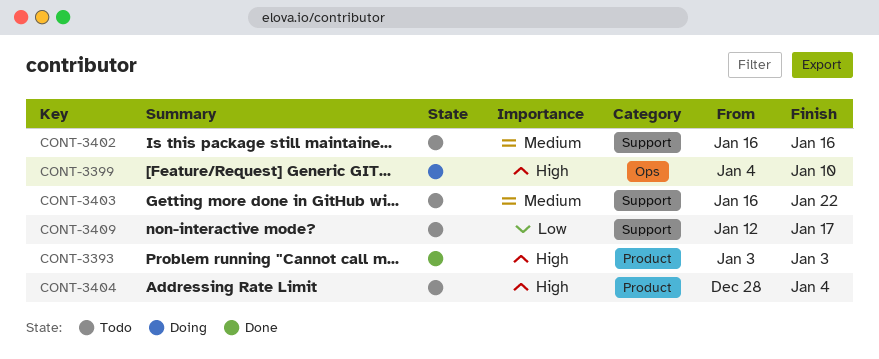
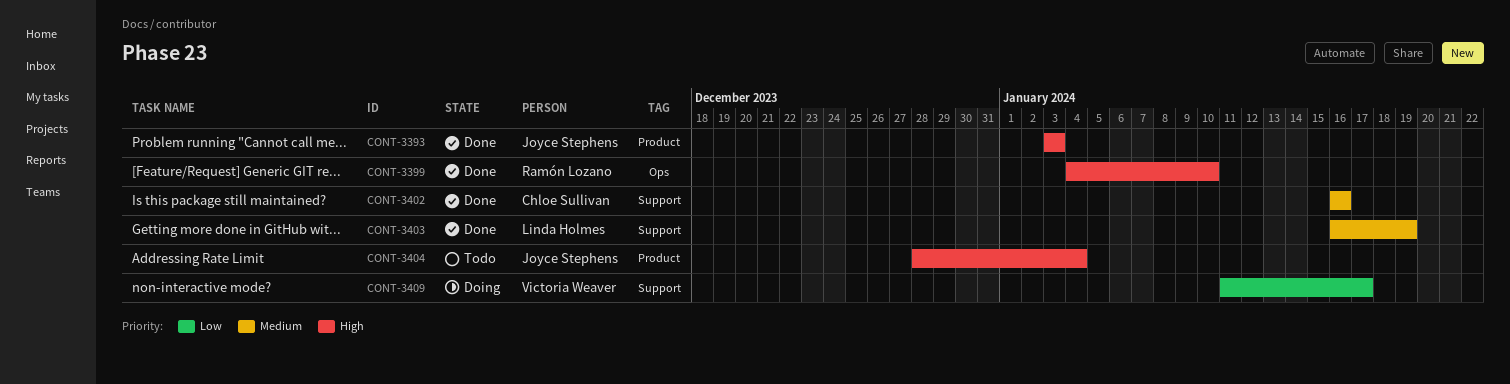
CONT-3399, status: Doing -> Done
CONT-3402, status: Todo -> Done
CONT-3403, status: Todo -> Done
CONT-3403, due: Jan 22 -> Jan 19
CONT-3409, status: Todo -> Doing
CONT-3409, start: Jan 12 -> Jan 11

